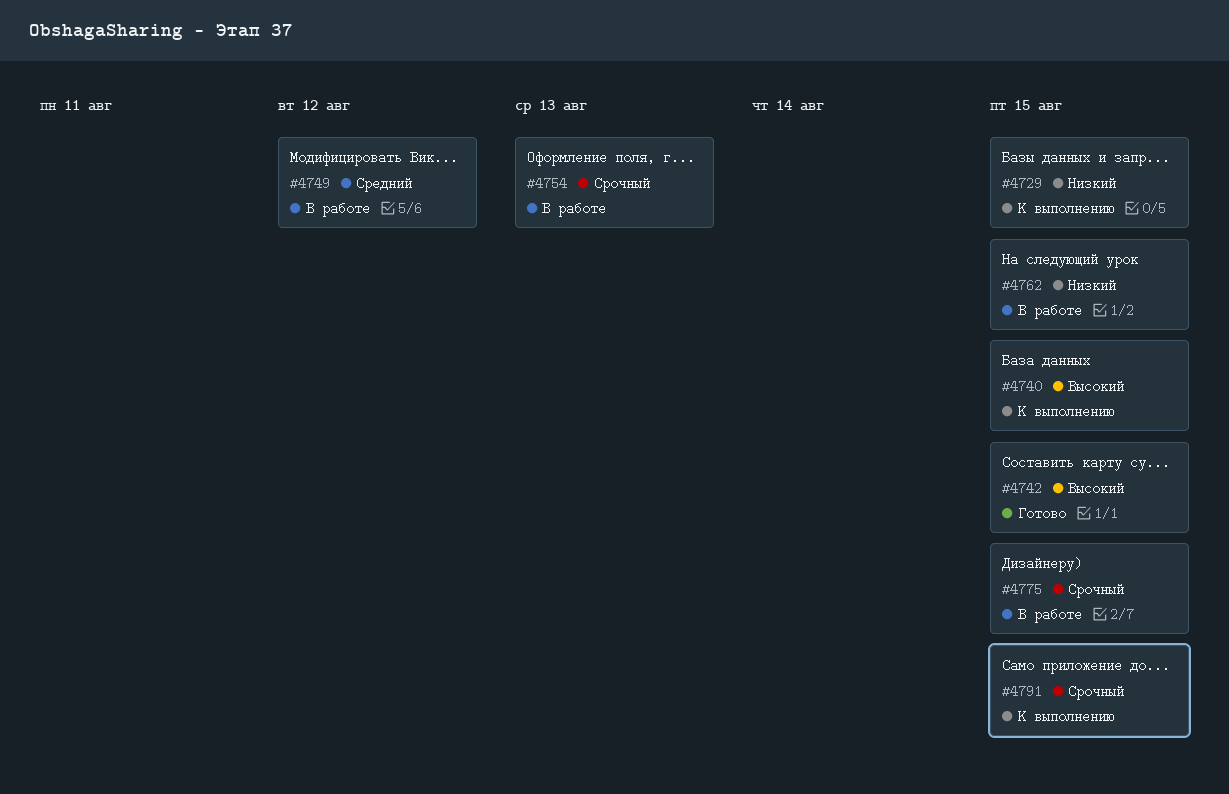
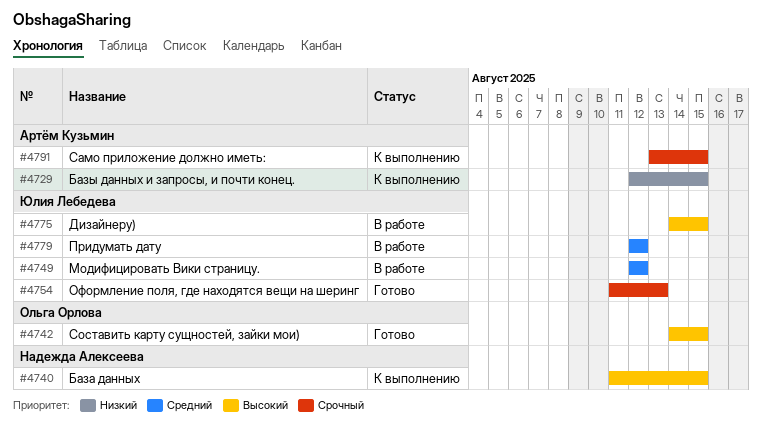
#4754, status: В работе -> Готово
#4762: present -> none
#4775, priority: Срочный -> Высокий
#4779: none -> present

